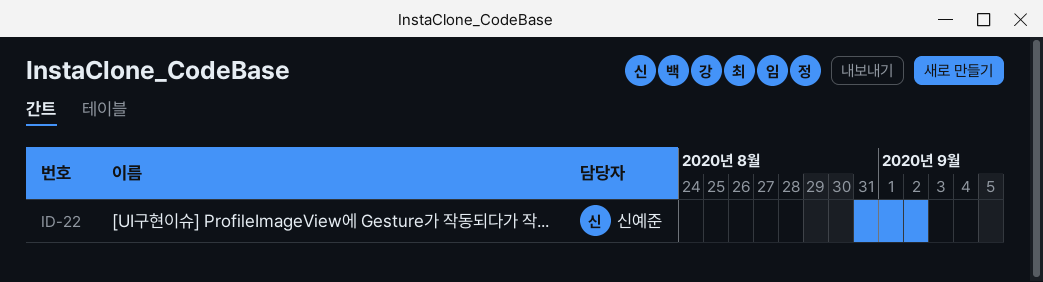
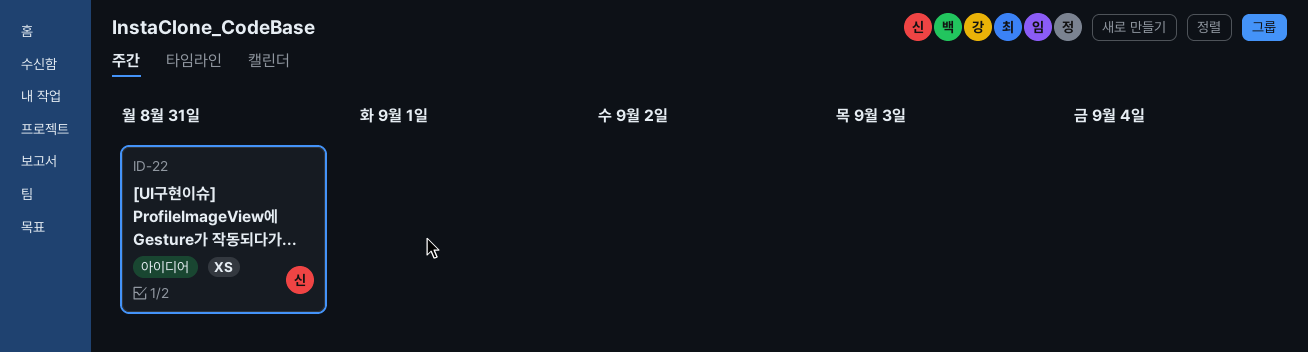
ID-22, due: Sep 2 -> Aug 31

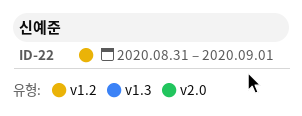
ID-22, due: Aug 31 -> Sep 1

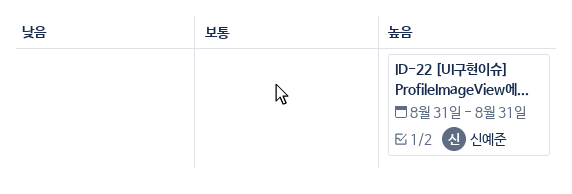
ID-22, due: Sep 1 -> Aug 31

